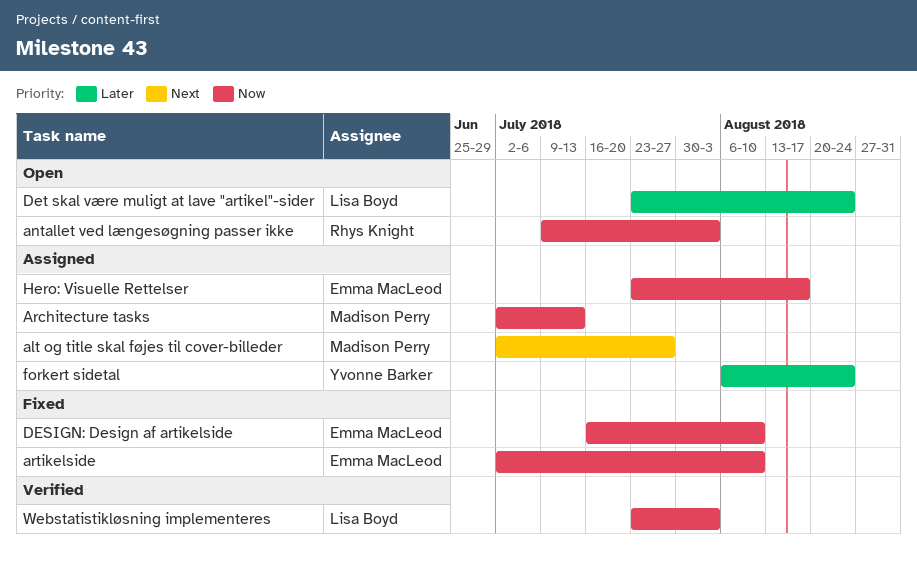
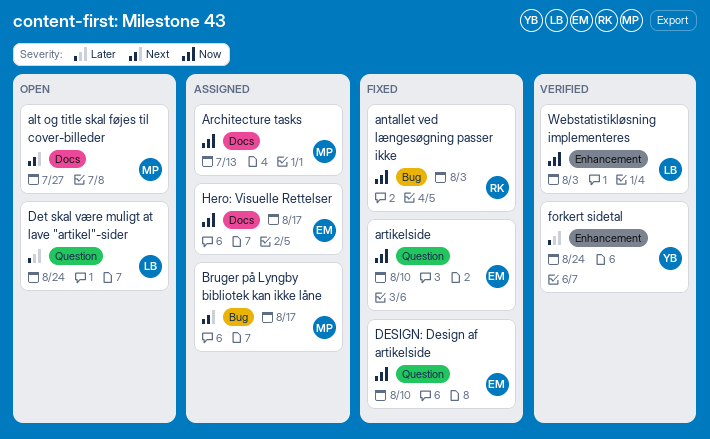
alt og title skal føjes til cover-billeder, status: Assigned -> Open
antallet ved længesøgning passer ikke, status: Open -> Fixed
Bruger på Lyngby bibliotek kan ikke låne: none -> present
forkert sidetal, status: Assigned -> Verified

